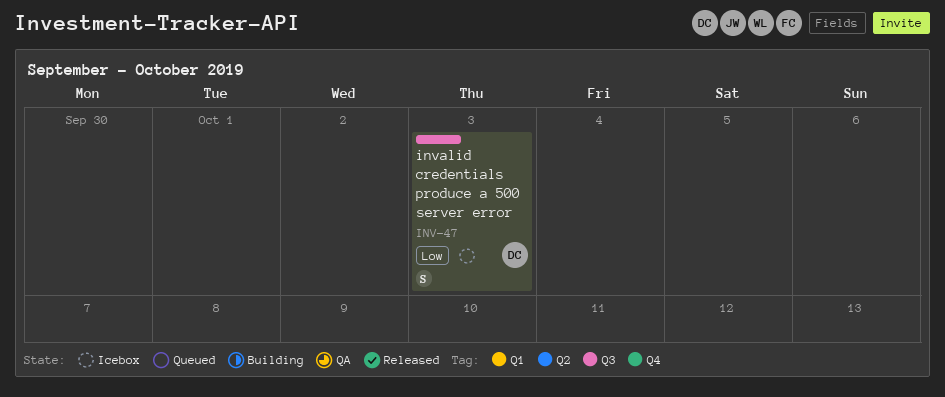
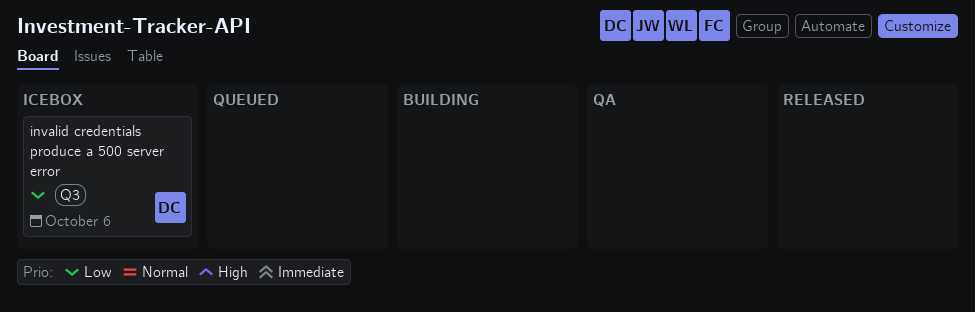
invalid credentials produce a 500 server error, due: Oct 3 -> Oct 6

